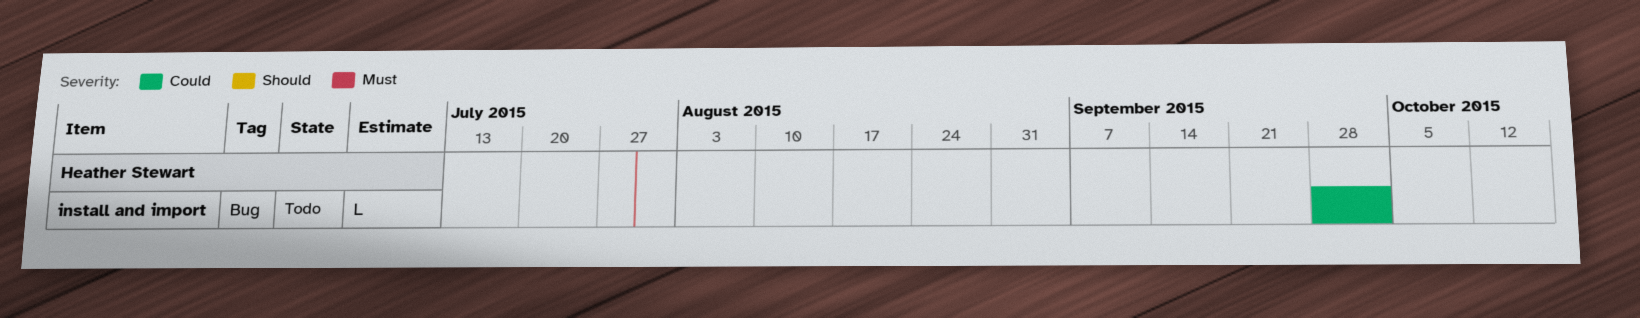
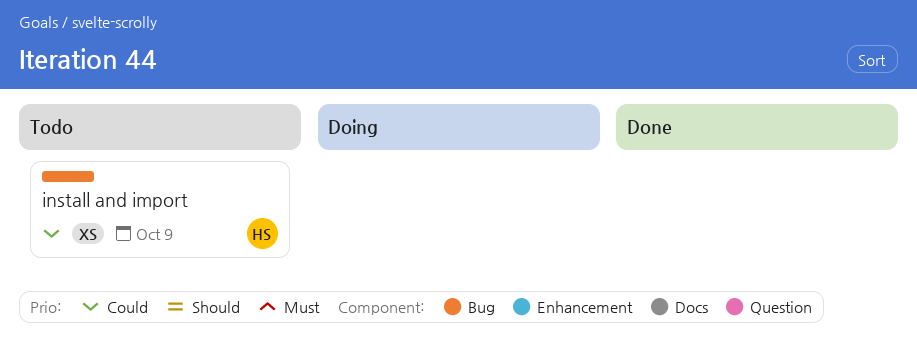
install and import, estimate: L -> XS
install and import, due: Oct 2 -> Oct 9

